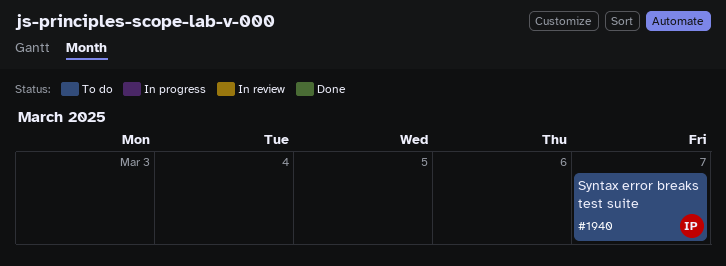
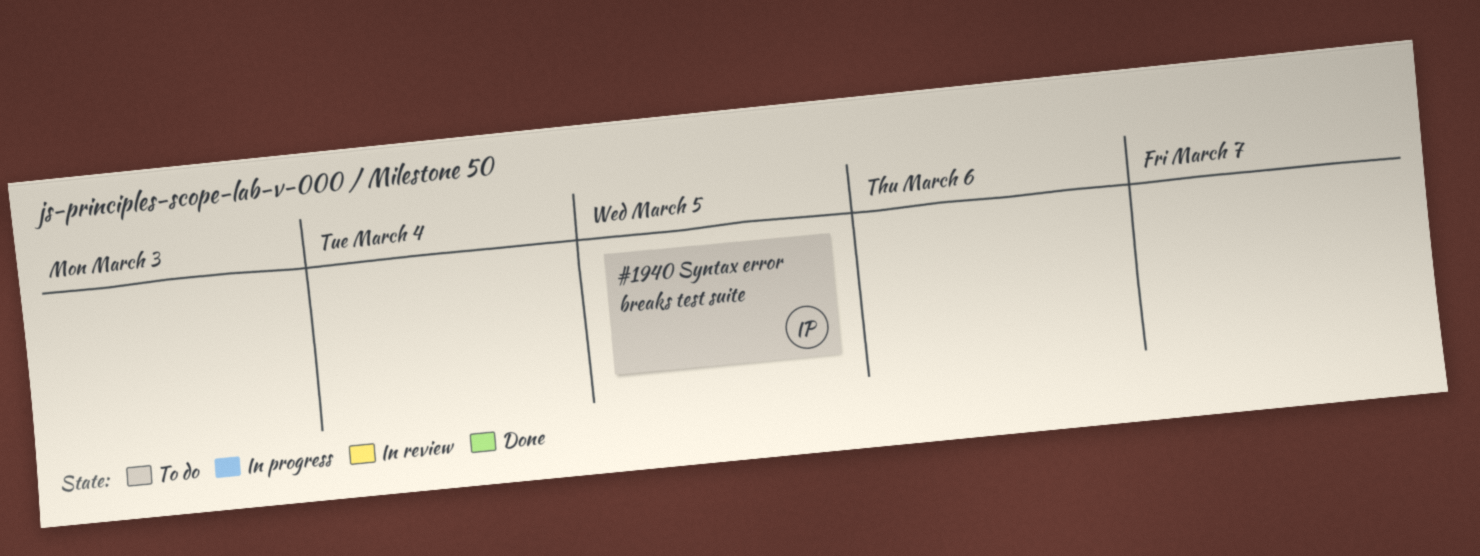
#1940, due: Mar 7 -> Mar 5

